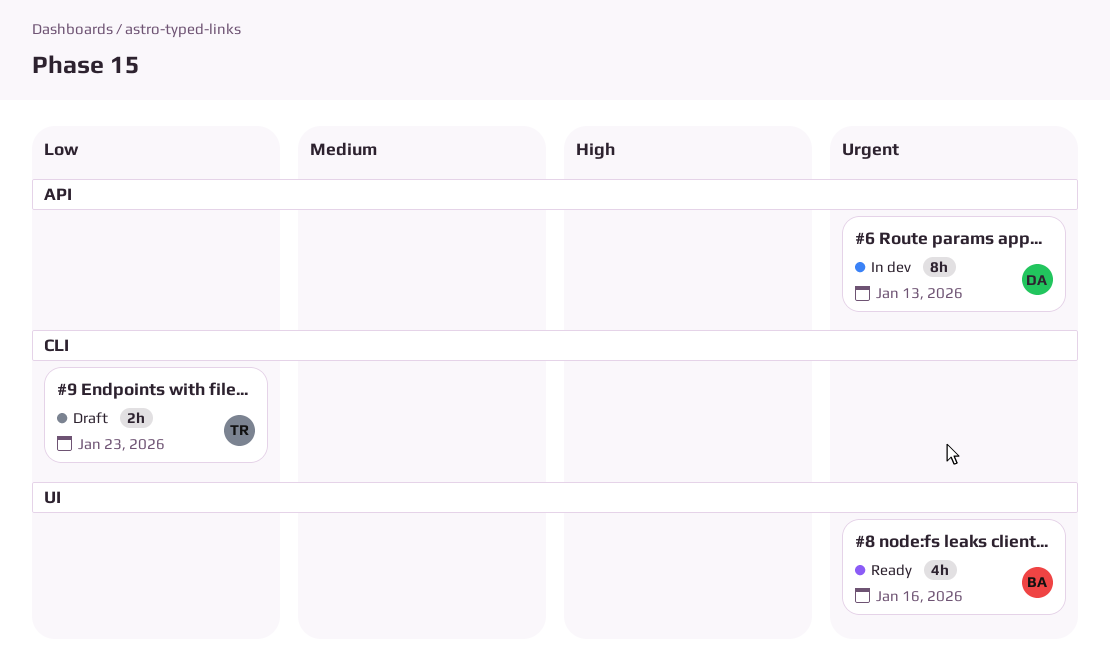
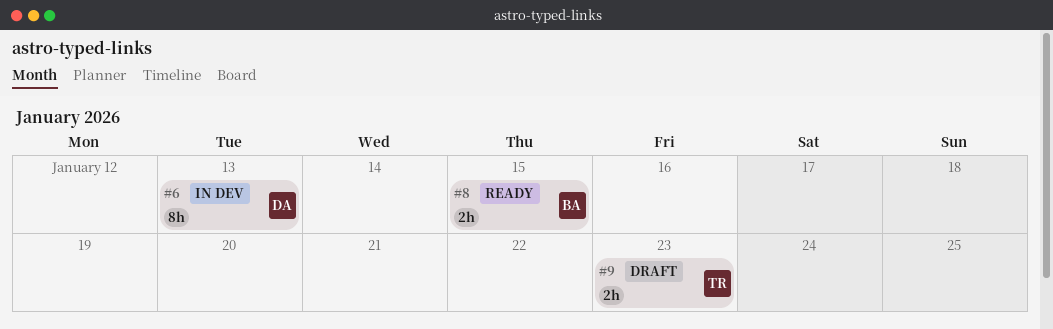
#8, estimate: 4h -> 2h
#8, due: Jan 16 -> Jan 15

